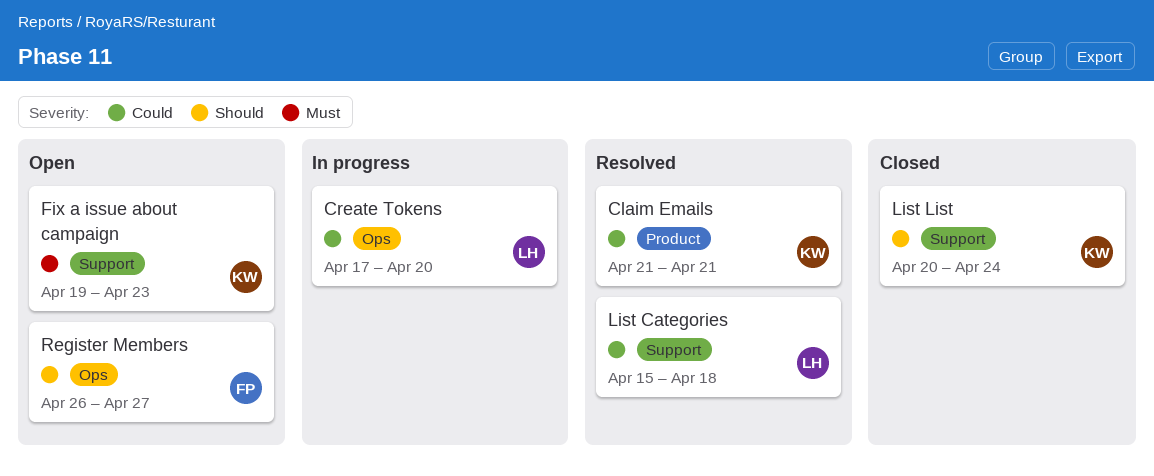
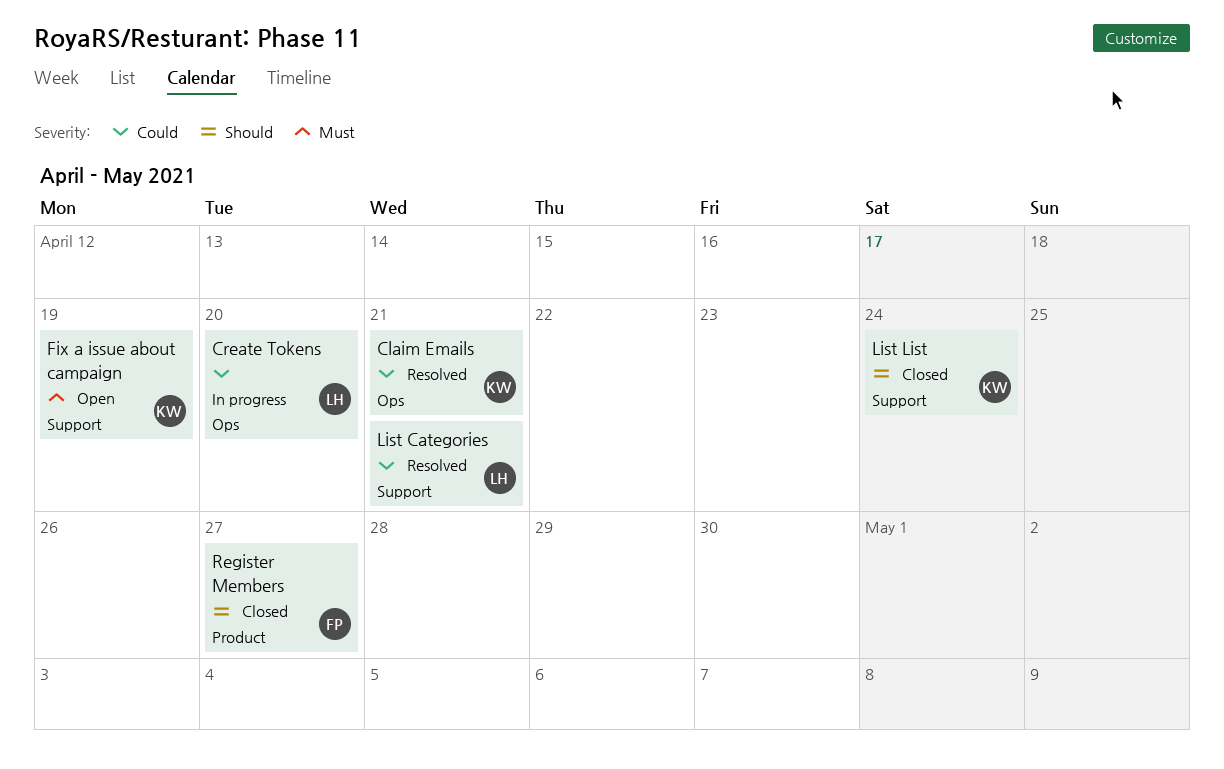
Claim Emails, label: Product -> Ops
Fix a issue about campaign, due: Apr 23 -> Apr 19
List Categories, due: Apr 18 -> Apr 21
Register Members, status: Open -> Closed
Register Members, label: Ops -> Product

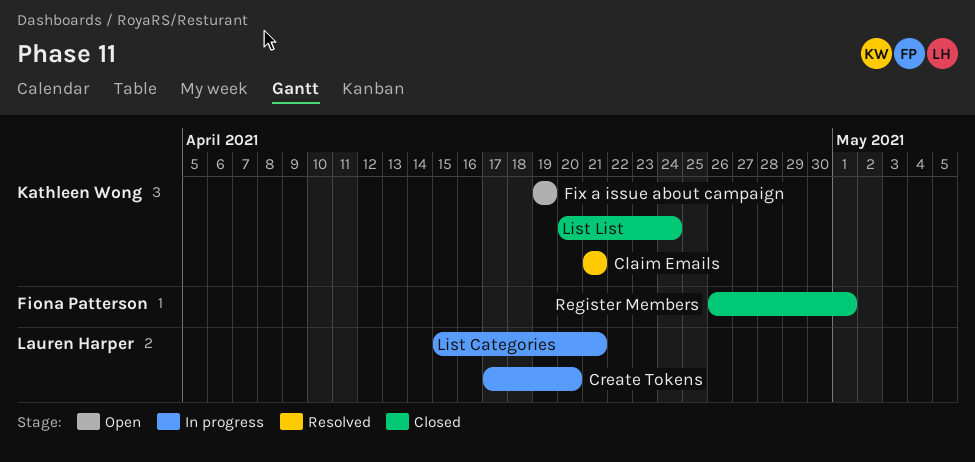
List Categories, status: Resolved -> In progress
Register Members, due: Apr 27 -> May 1

